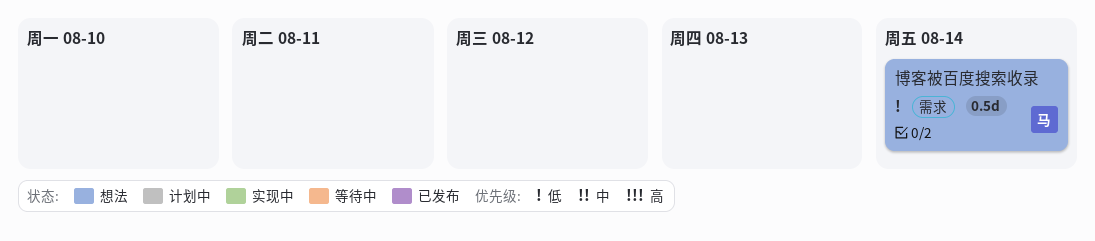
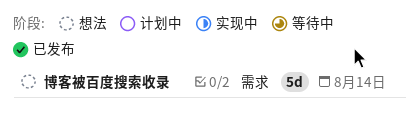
博客被百度搜索收录, estimate: 0.5d -> 5d

